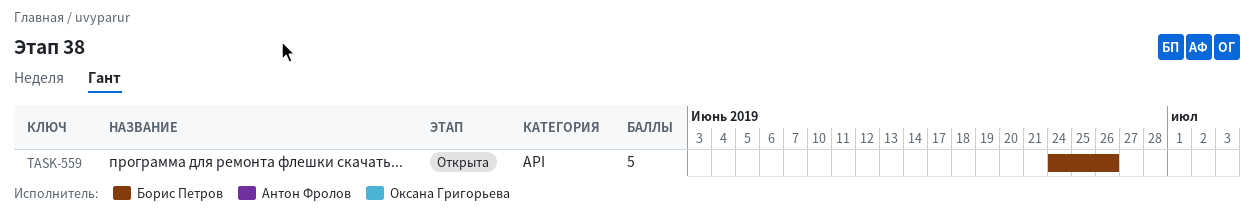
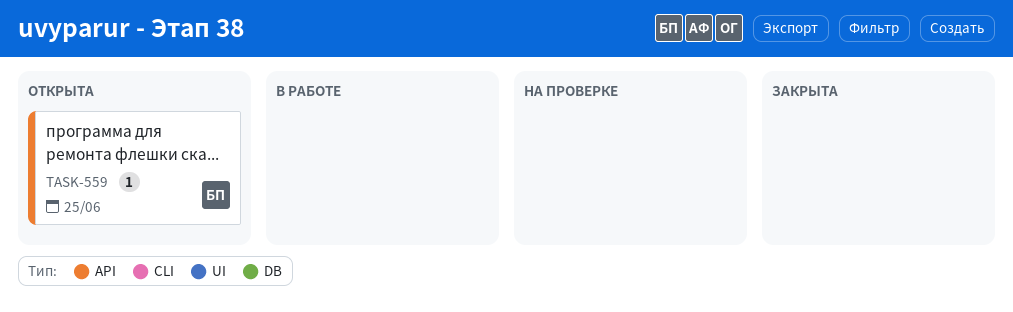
TASK-559, estimate: 5 -> 1
TASK-559, due: Jun 26 -> Jun 25

